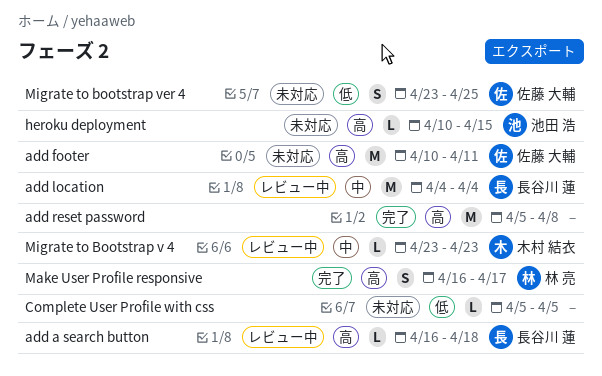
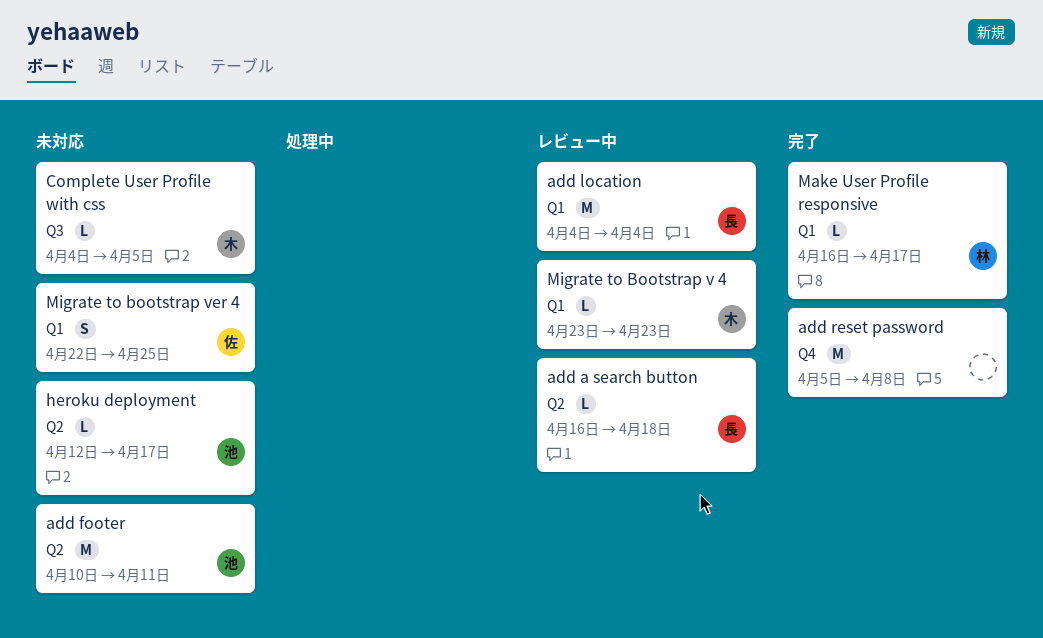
add footer, owner: 佐藤 大輔 -> 池田 浩
Complete User Profile with css, owner: none -> 木村 結衣
Complete User Profile with css, start: Apr 5 -> Apr 4
heroku deployment, start: Apr 10 -> Apr 12
heroku deployment, due: Apr 15 -> Apr 17
Make User Profile responsive, estimate: S -> L
Migrate to bootstrap ver 4, start: Apr 23 -> Apr 22

